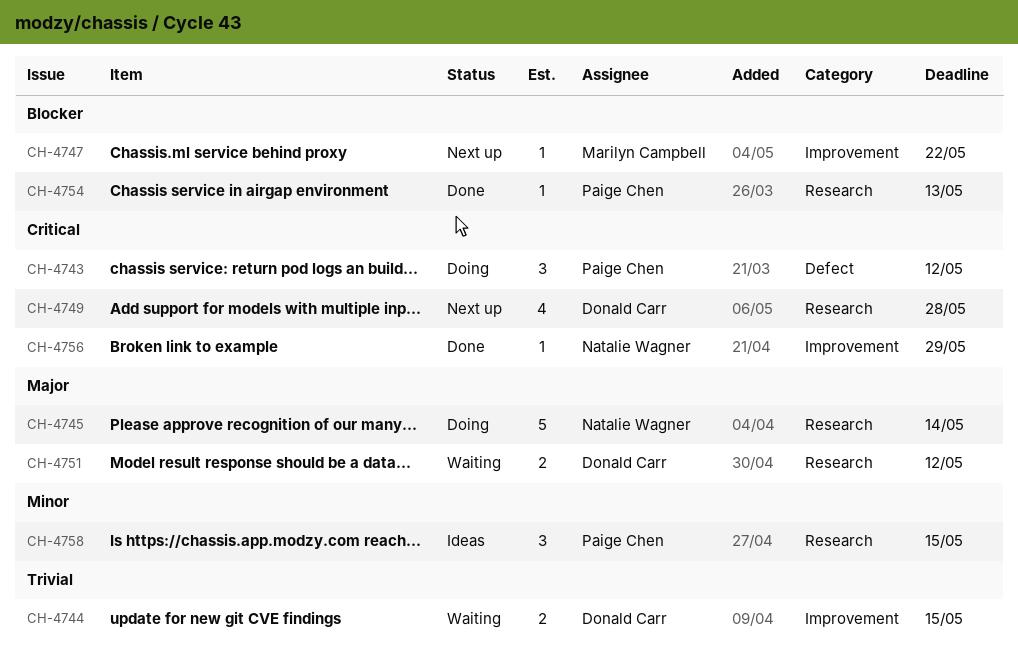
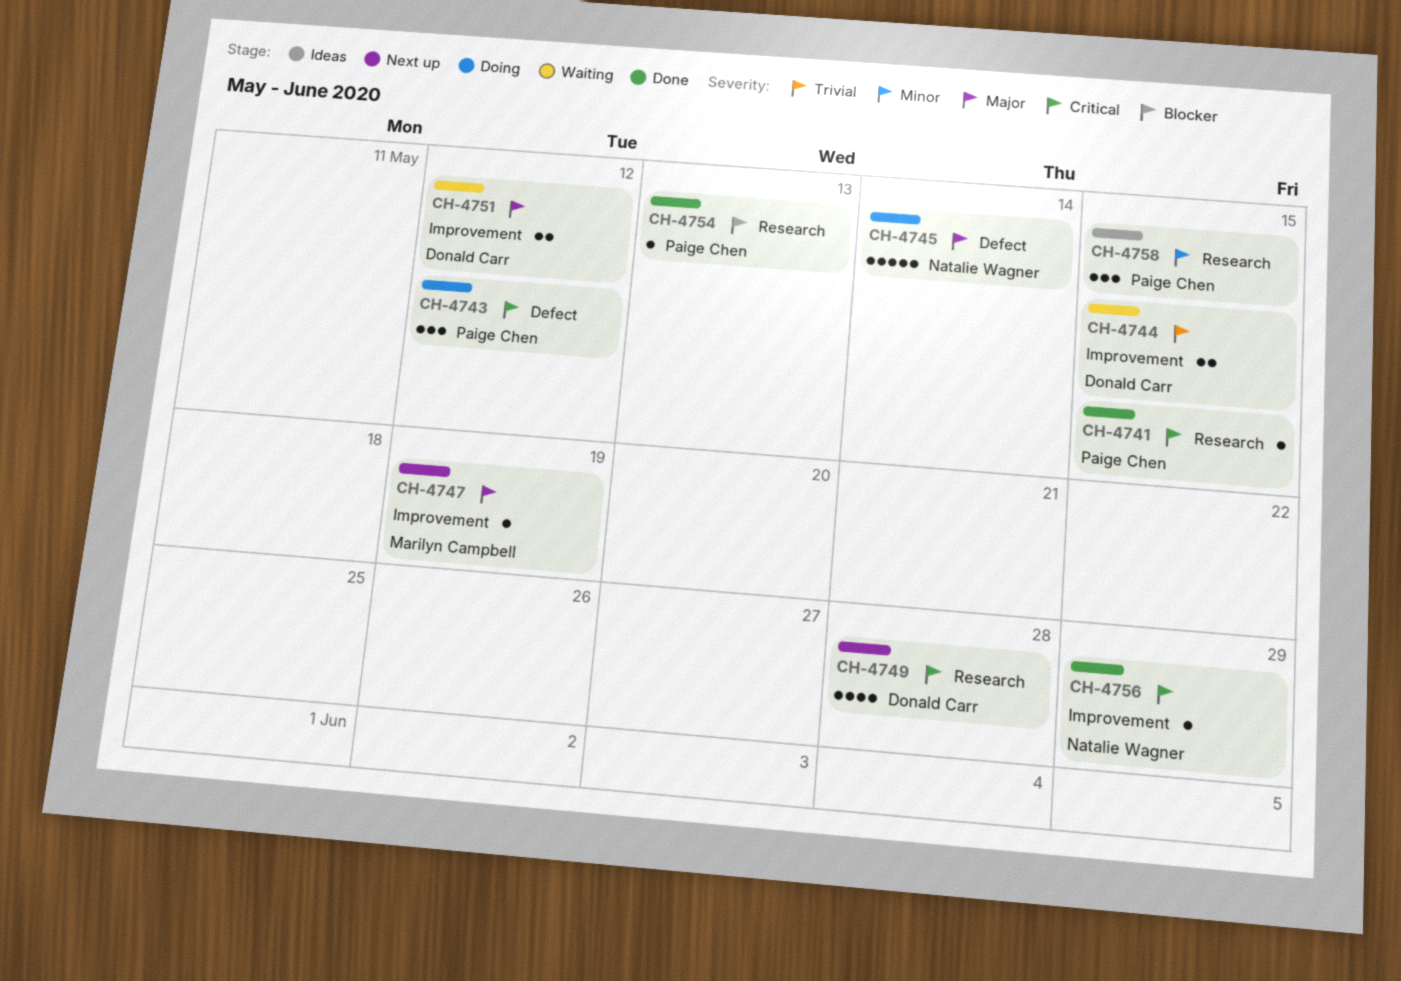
CH-4741: none -> present
CH-4745, label: Research -> Defect
CH-4747, priority: Blocker -> Major
CH-4747, due: May 22 -> May 19
CH-4751, label: Research -> Improvement

